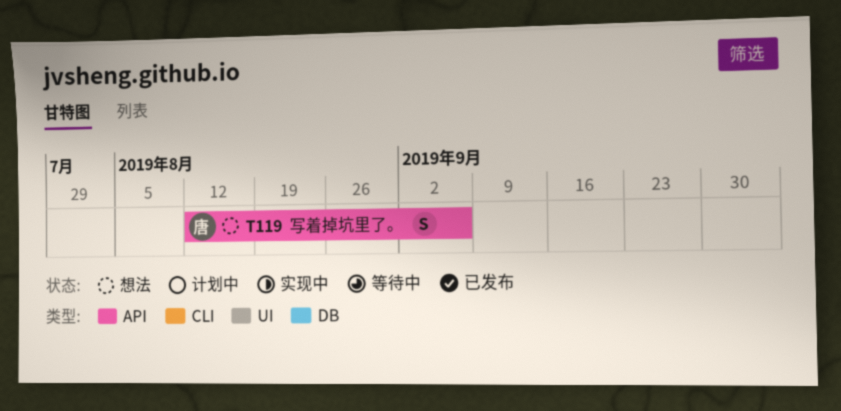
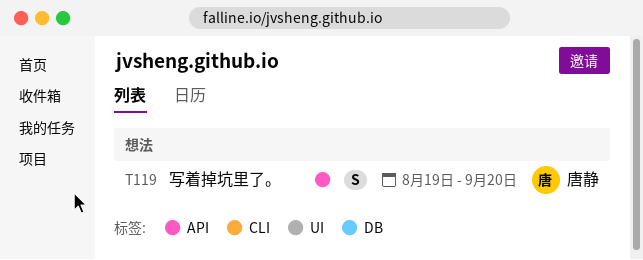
T119, start: Aug 12 -> Aug 19
T119, due: Sep 6 -> Sep 20

